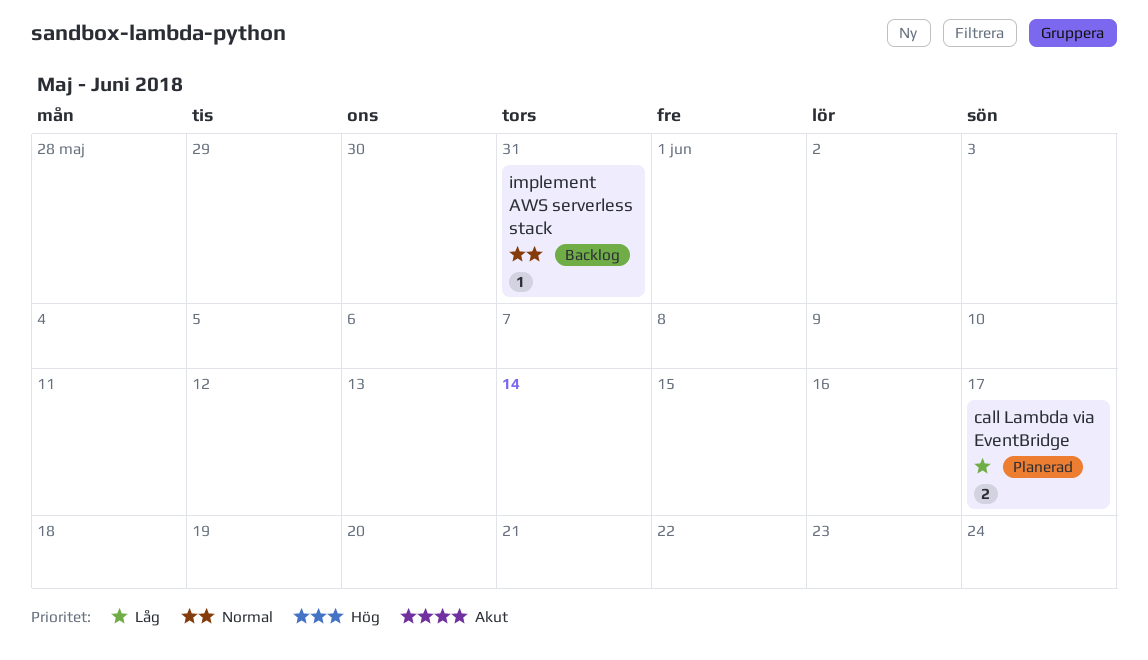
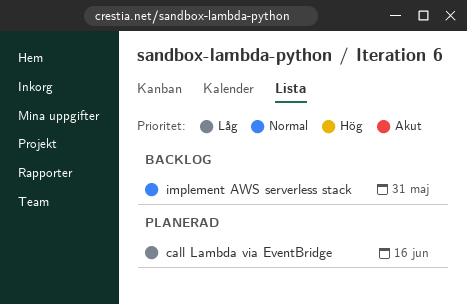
call Lambda via EventBridge, due: Jun 17 -> Jun 16

